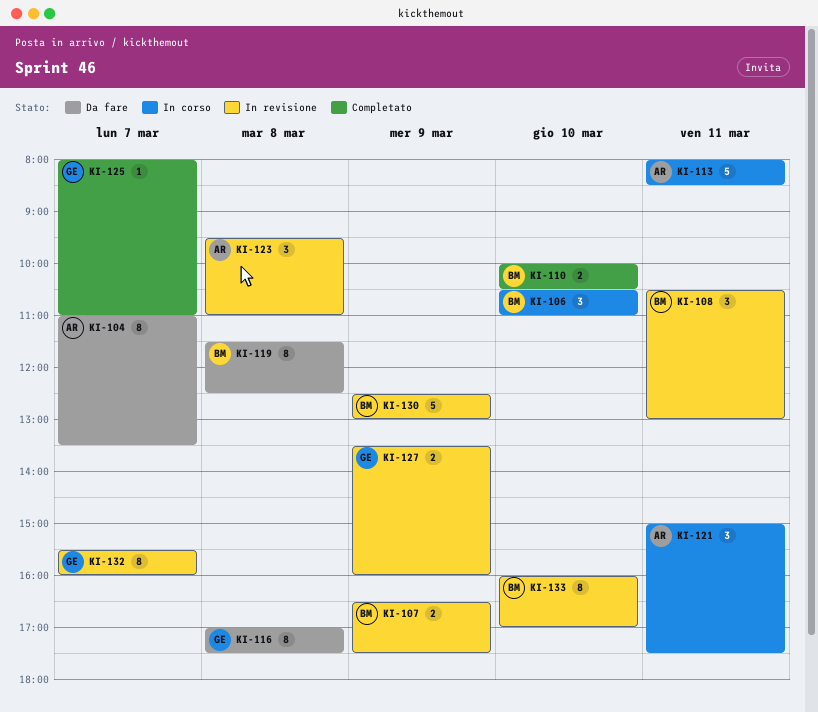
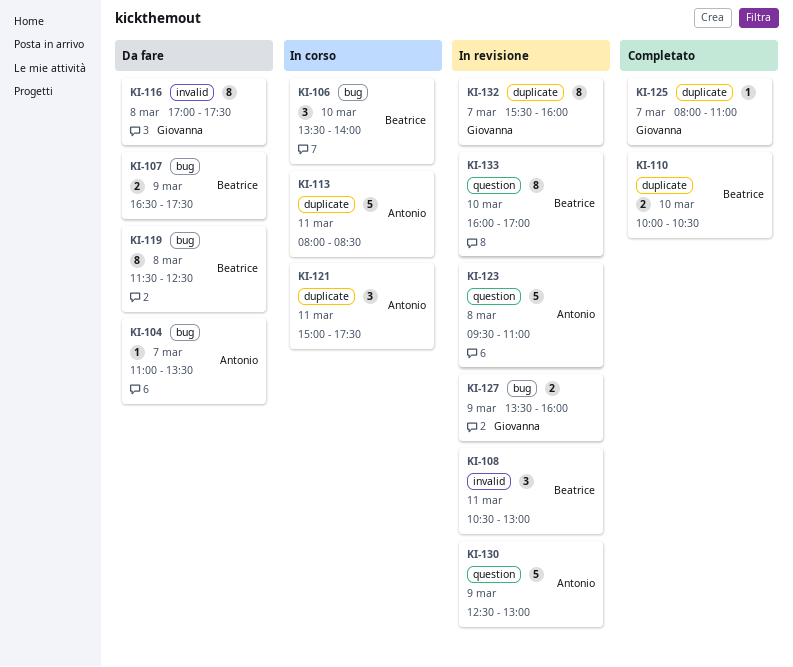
KI-104, estimate: 8 -> 1
KI-106, begins: 10:30 -> 13:30
KI-106, ends: 11:00 -> 14:00
KI-107, status: In revisione -> Da fare
KI-123, estimate: 3 -> 5
KI-130, owner: Beatrice -> Antonio

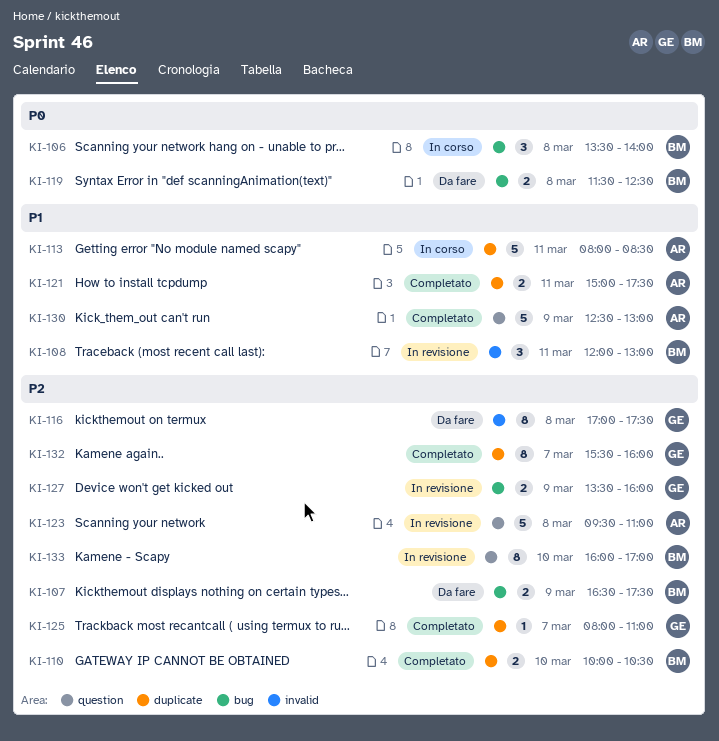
KI-104: present -> none
KI-106, day: Mar 10 -> Mar 8
KI-108, begins: 10:30 -> 12:00
KI-119, estimate: 8 -> 2
KI-121, status: In corso -> Completato
KI-121, estimate: 3 -> 2
KI-130, status: In revisione -> Completato
KI-132, status: In revisione -> Completato

